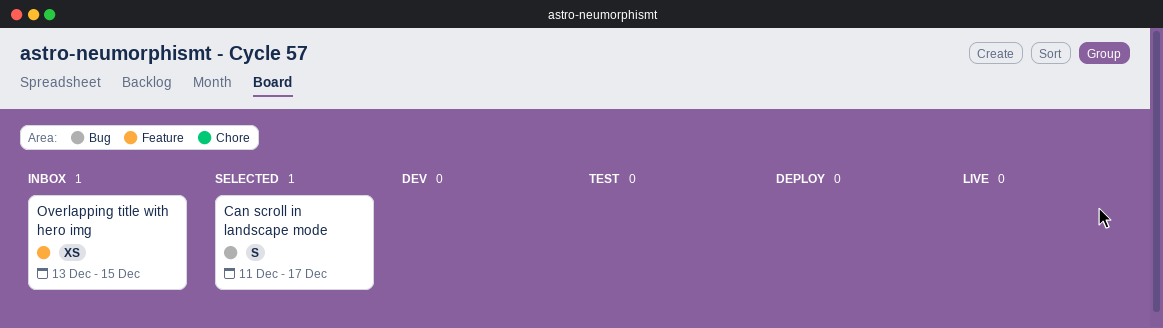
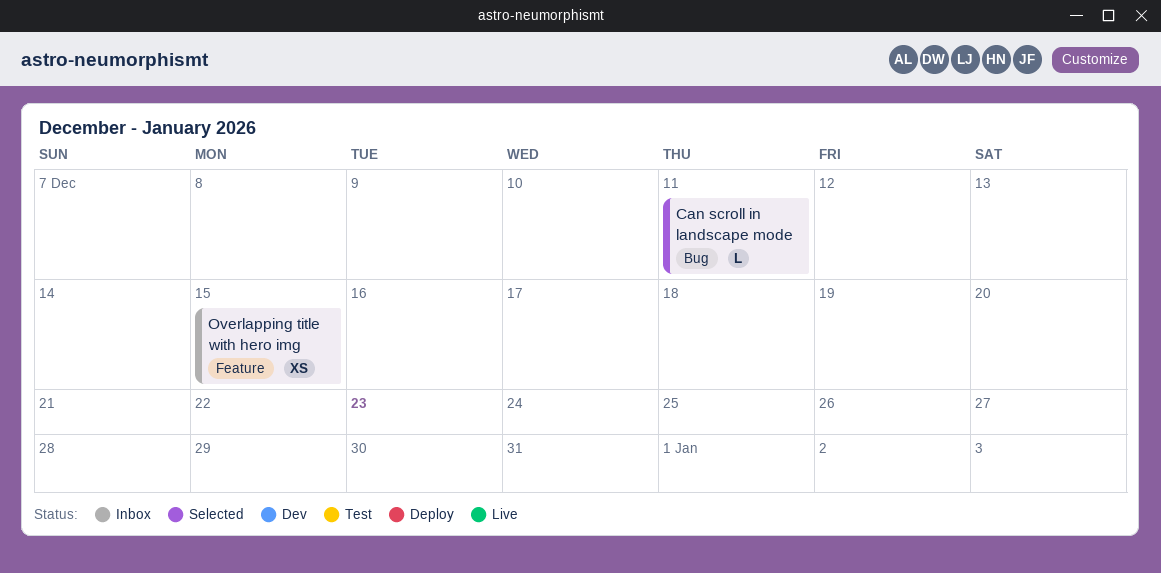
Can scroll in landscape mode, estimate: S -> L
Can scroll in landscape mode, due: Dec 17 -> Dec 11

